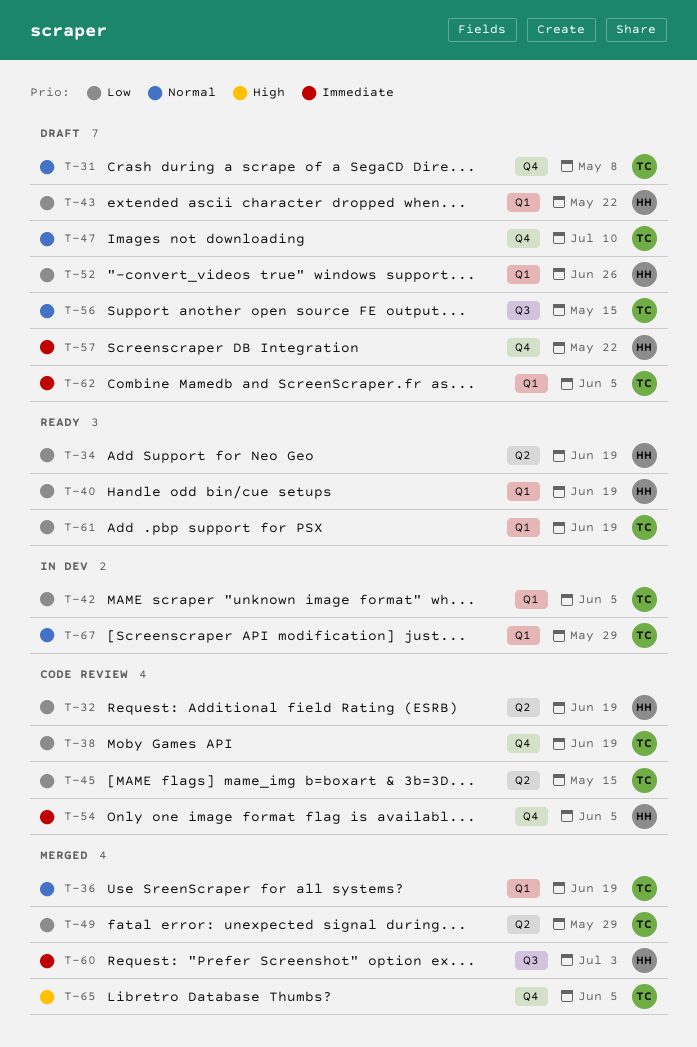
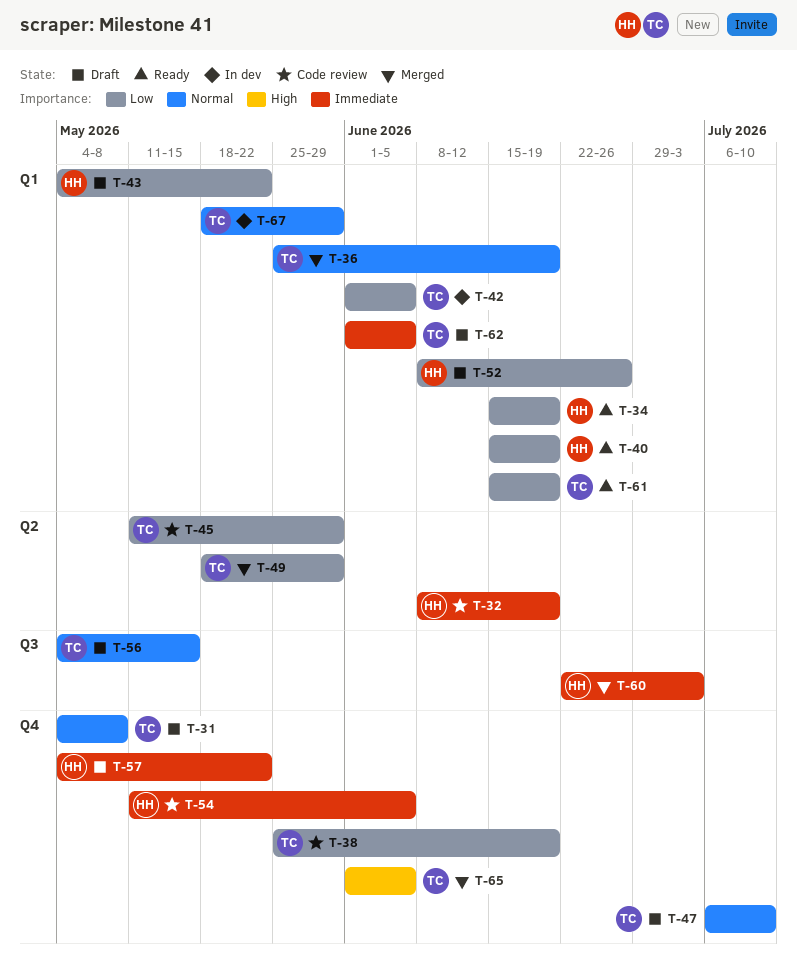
T-32, priority: Low -> Immediate
T-34, label: Q2 -> Q1
T-45, due: May 15 -> May 29

